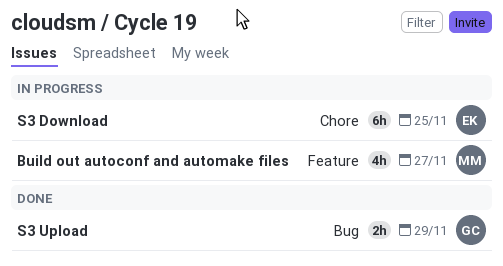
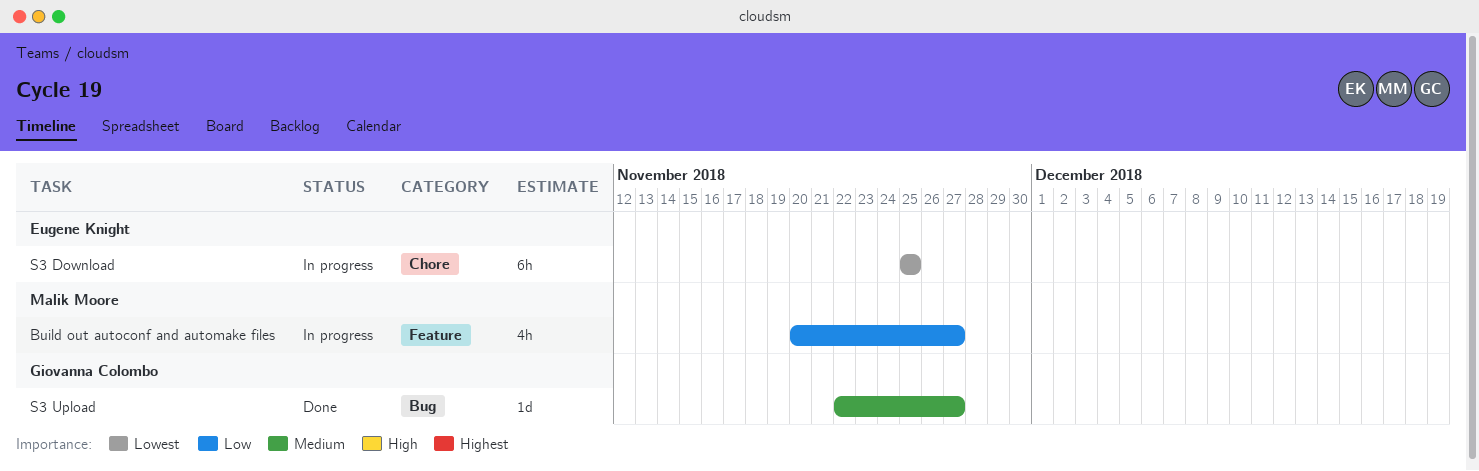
S3 Upload, estimate: 2h -> 1d
S3 Upload, due: Nov 29 -> Nov 27

